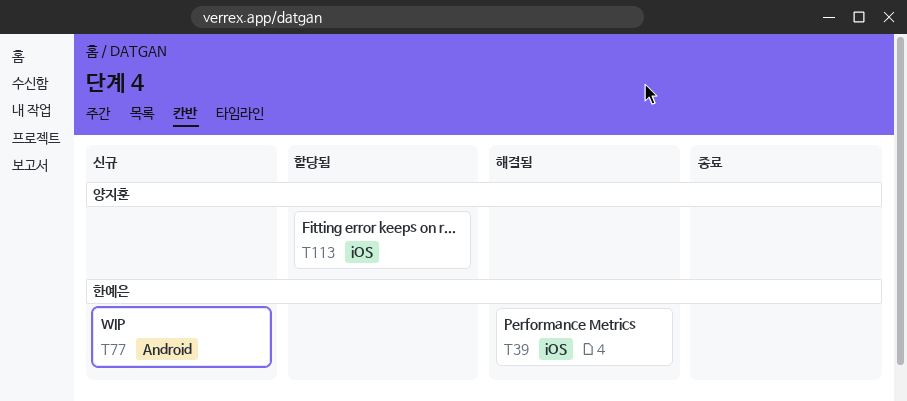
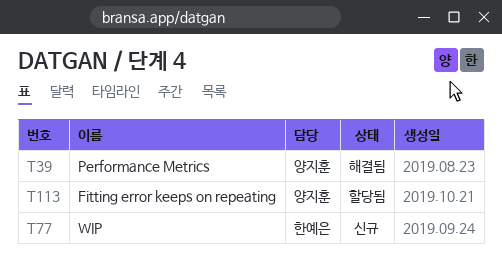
T39, owner: 한예은 -> 양지훈

